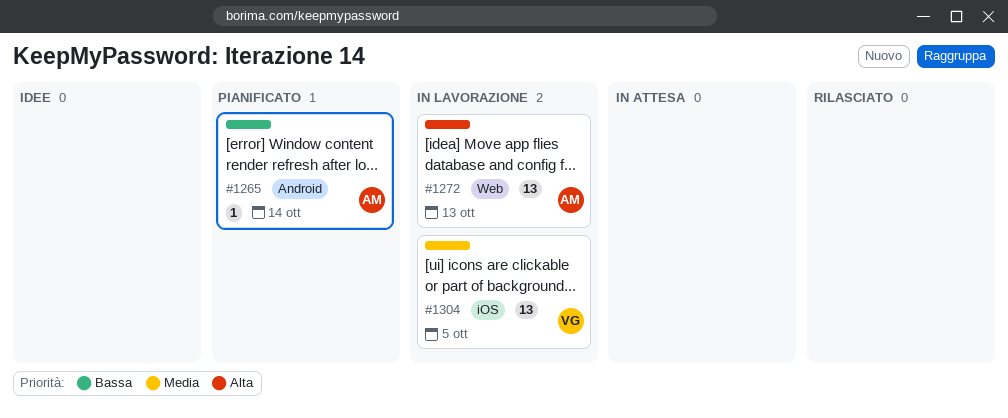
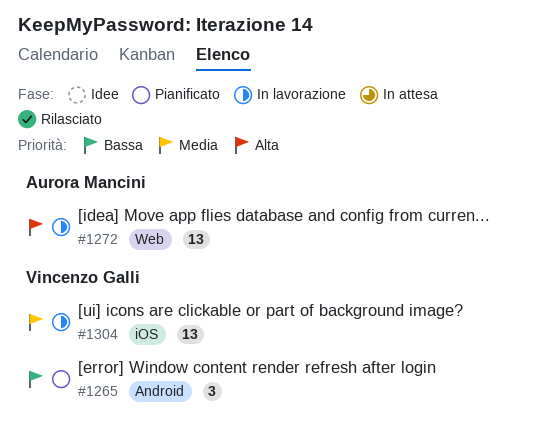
#1265, owner: Aurora Mancini -> Vincenzo Galli
#1265, estimate: 1 -> 3

